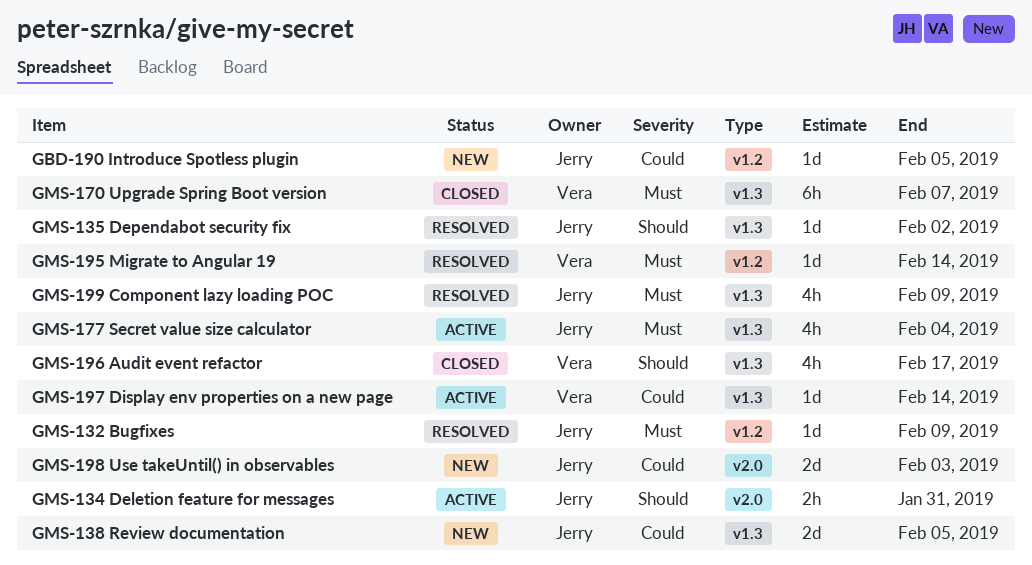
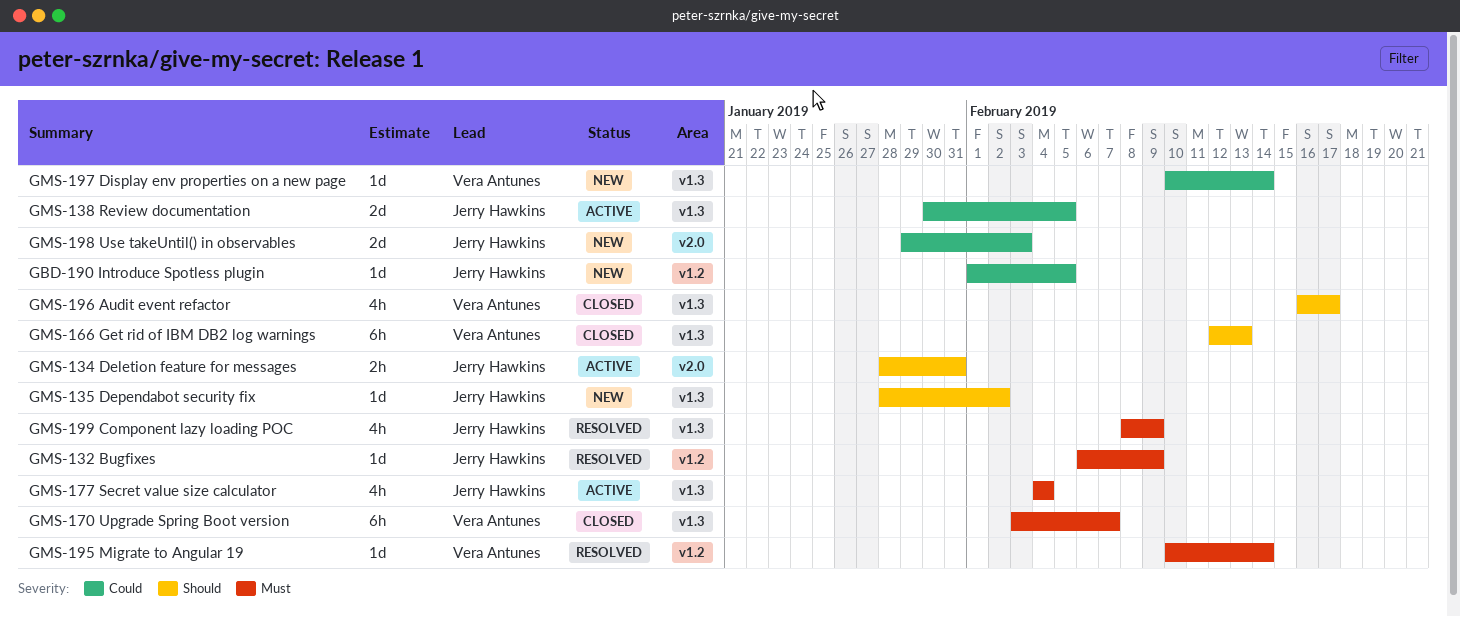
GMS-135 Dependabot security fix, status: Resolved -> New
GMS-138 Review documentation, status: New -> Active
GMS-166 Get rid of IBM DB2 log warnings: none -> present
GMS-197 Display env properties on a new page, status: Active -> New

